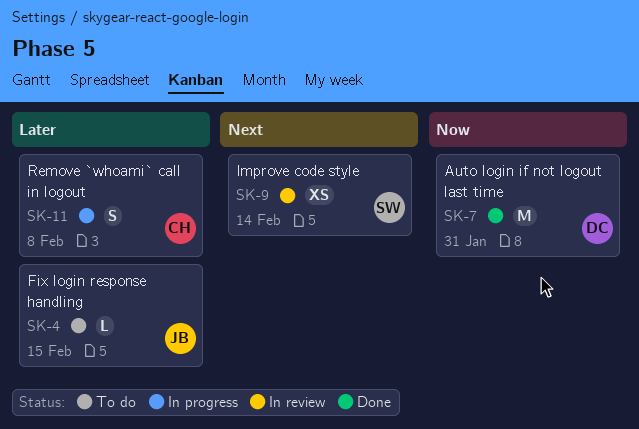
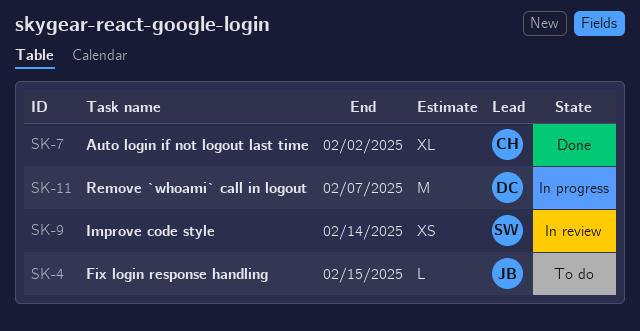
SK-7, owner: DC -> CH
SK-7, estimate: M -> XL
SK-7, due: Jan 31 -> Feb 2
SK-11, owner: CH -> DC
SK-11, estimate: S -> M
SK-11, due: Feb 8 -> Feb 7

